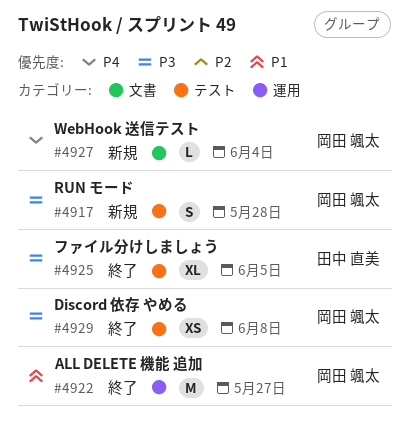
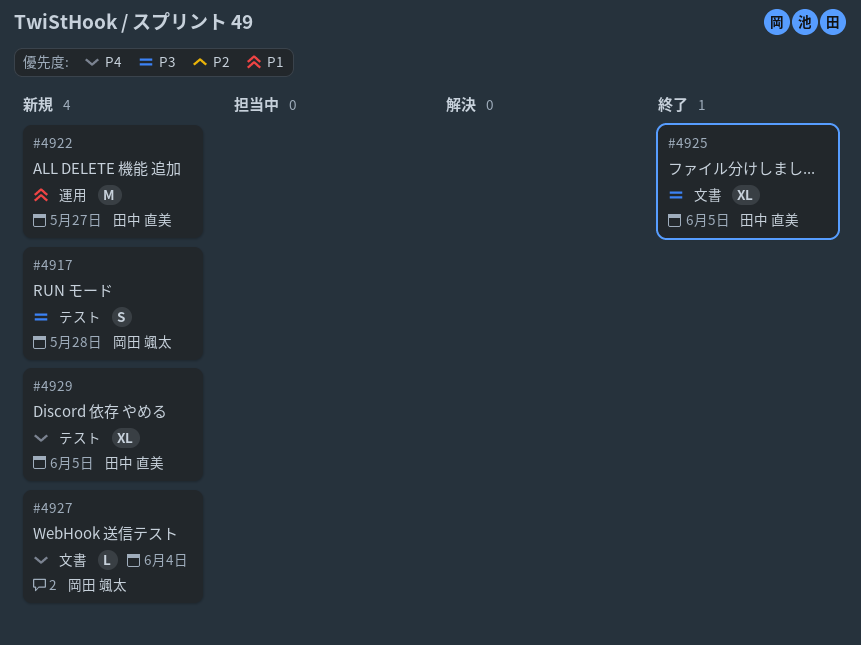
#4922, status: 終了 -> 新規
#4922, owner: 岡田 颯太 -> 田中 直美
#4925, label: テスト -> 文書
#4929, status: 終了 -> 新規
#4929, owner: 岡田 颯太 -> 田中 直美
#4929, priority: P3 -> P4
#4929, estimate: XS -> XL
#4929, due: Jun 8 -> Jun 5

